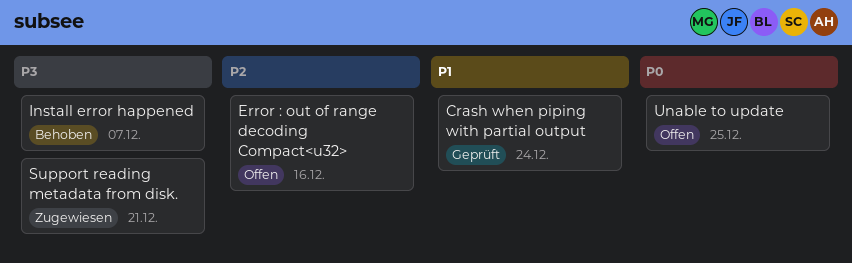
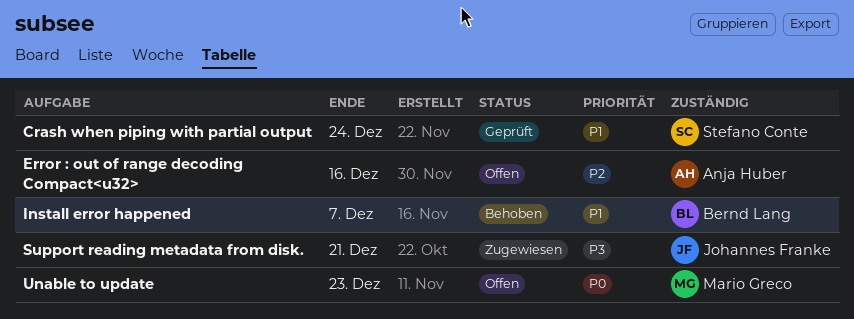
Install error happened, priority: P3 -> P1
Unable to update, due: Dec 25 -> Dec 23

